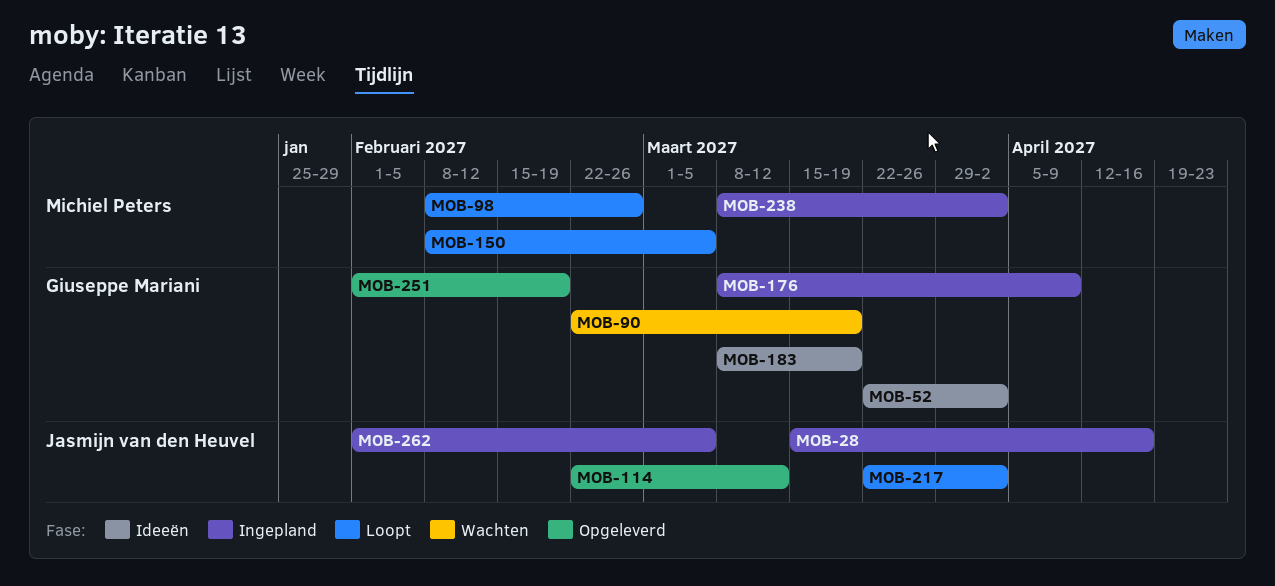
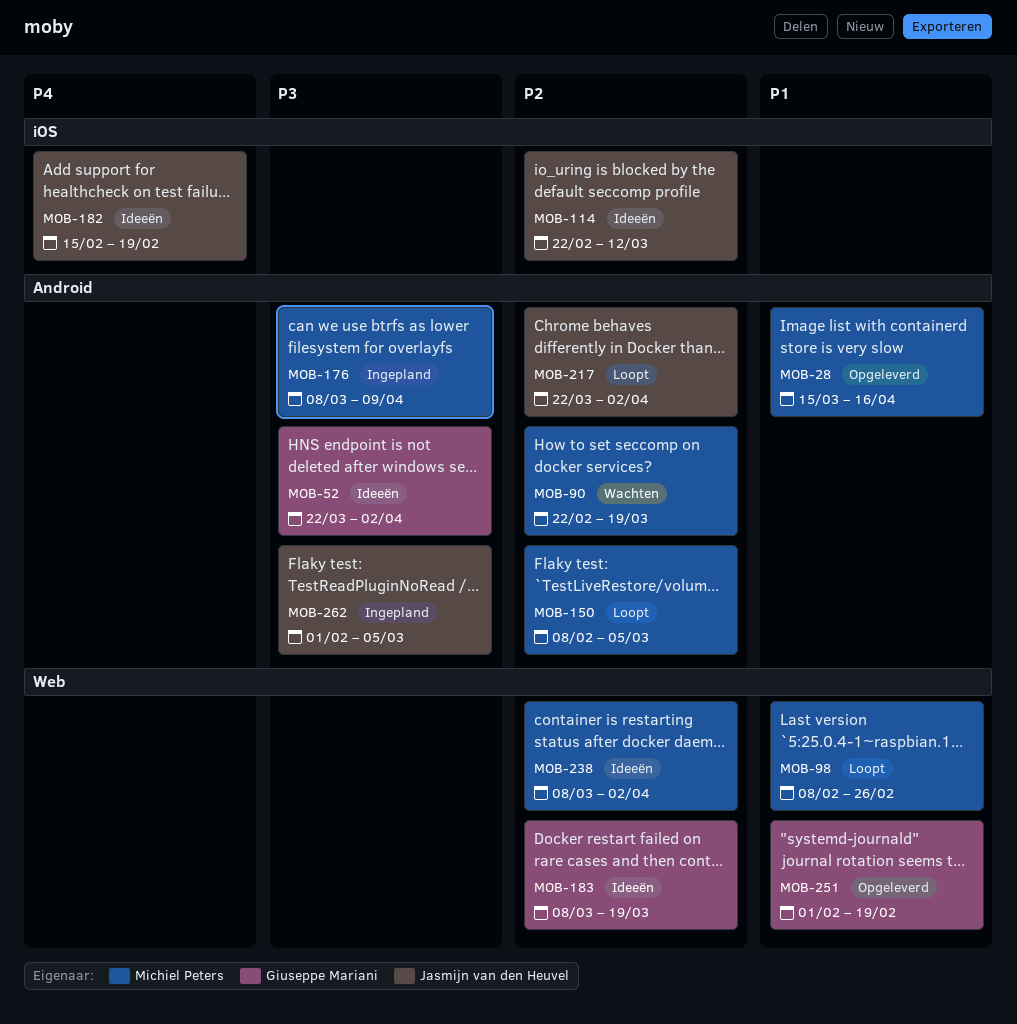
MOB-28, status: Ingepland -> Opgeleverd
MOB-28, owner: Jasmijn van den Heuvel -> Michiel Peters
MOB-90, owner: Giuseppe Mariani -> Michiel Peters
MOB-114, status: Opgeleverd -> Ideeën
MOB-176, owner: Giuseppe Mariani -> Michiel Peters
MOB-182: none -> present
MOB-238, status: Ingepland -> Ideeën

